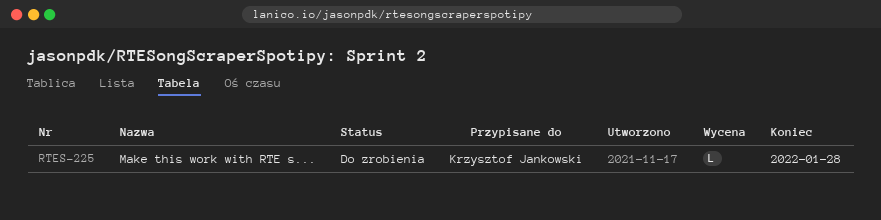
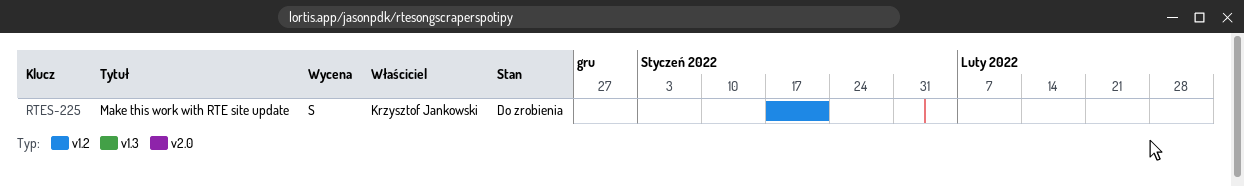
RTES-225, estimate: L -> S
RTES-225, due: Jan 28 -> Jan 21

